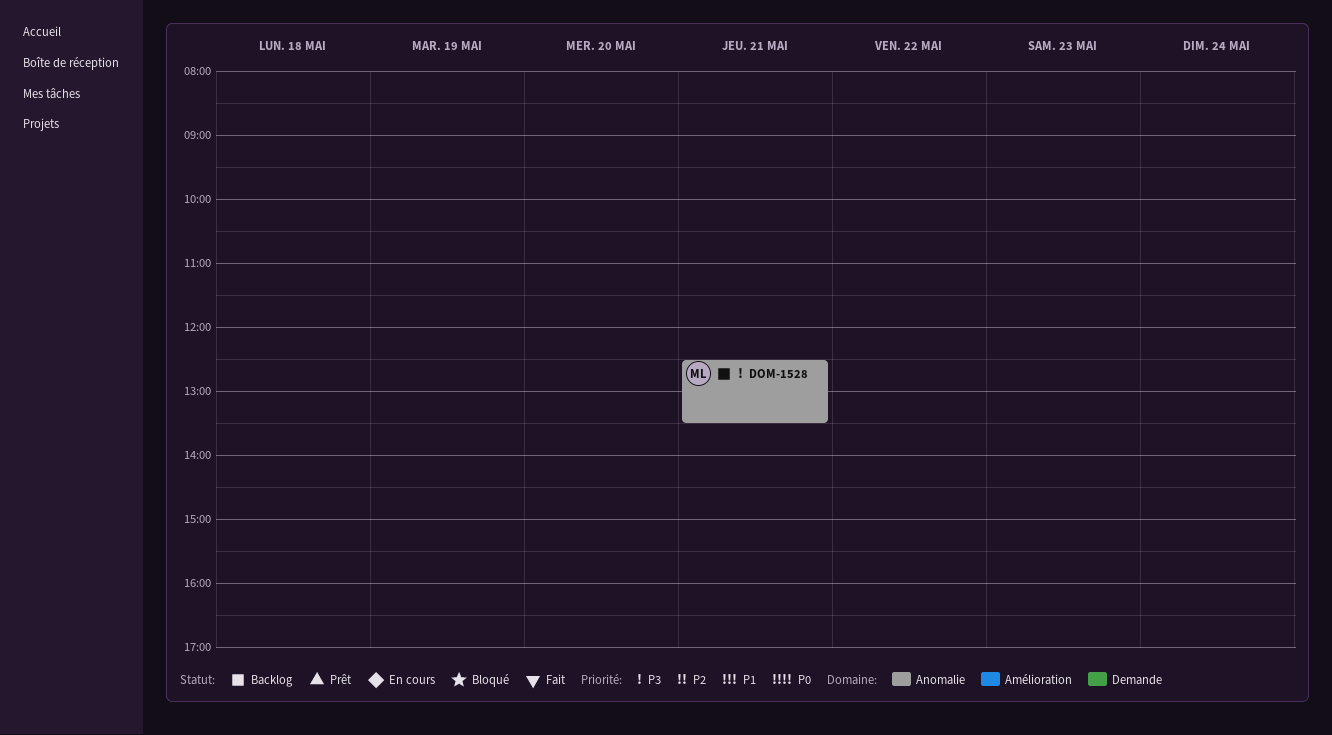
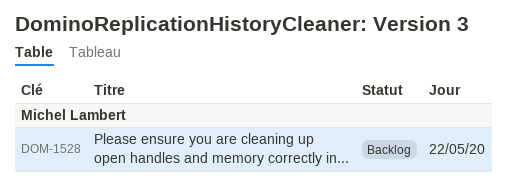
DOM-1528, day: May 21 -> May 22

